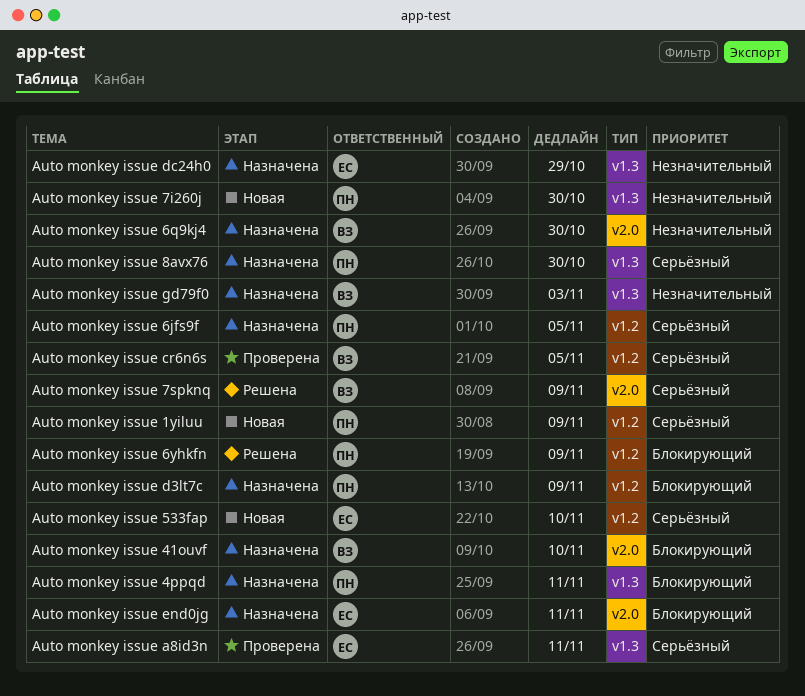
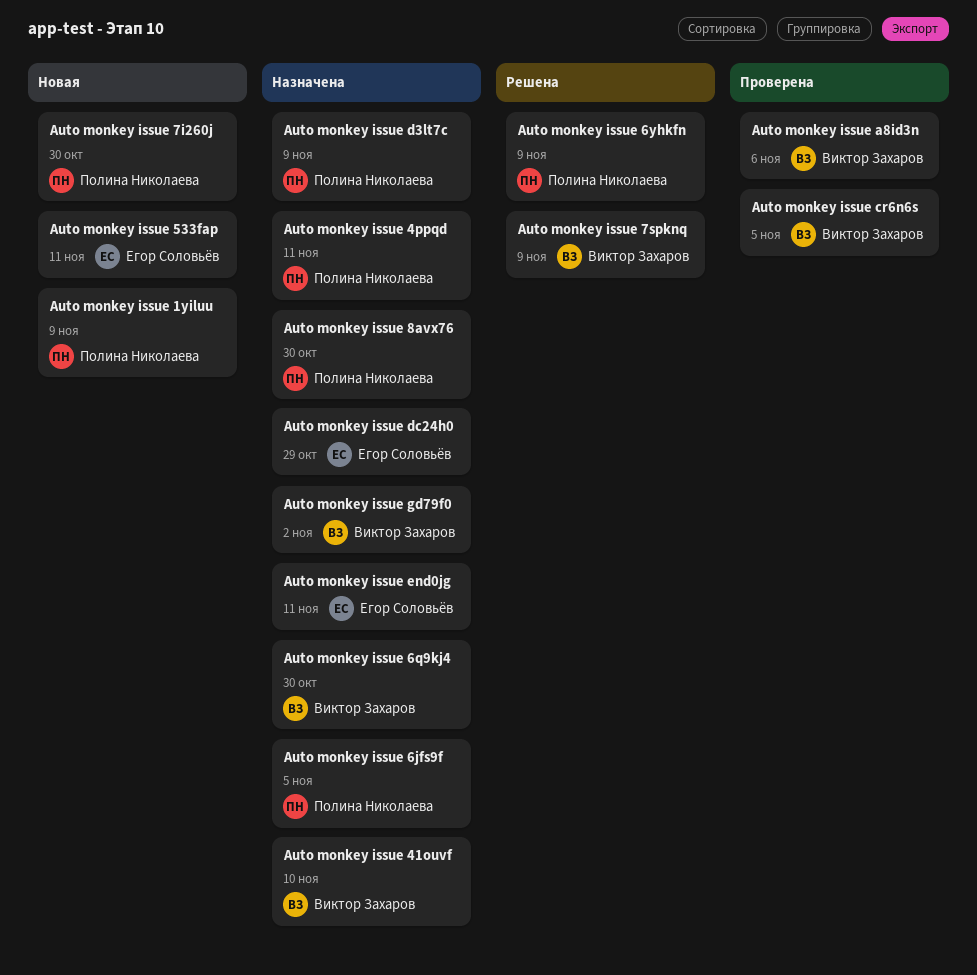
Auto monkey issue 533fap, due: Nov 10 -> Nov 11
Auto monkey issue a8id3n, owner: Егор Соловьёв -> Виктор Захаров
Auto monkey issue a8id3n, due: Nov 11 -> Nov 6
Auto monkey issue gd79f0, due: Nov 3 -> Nov 2

